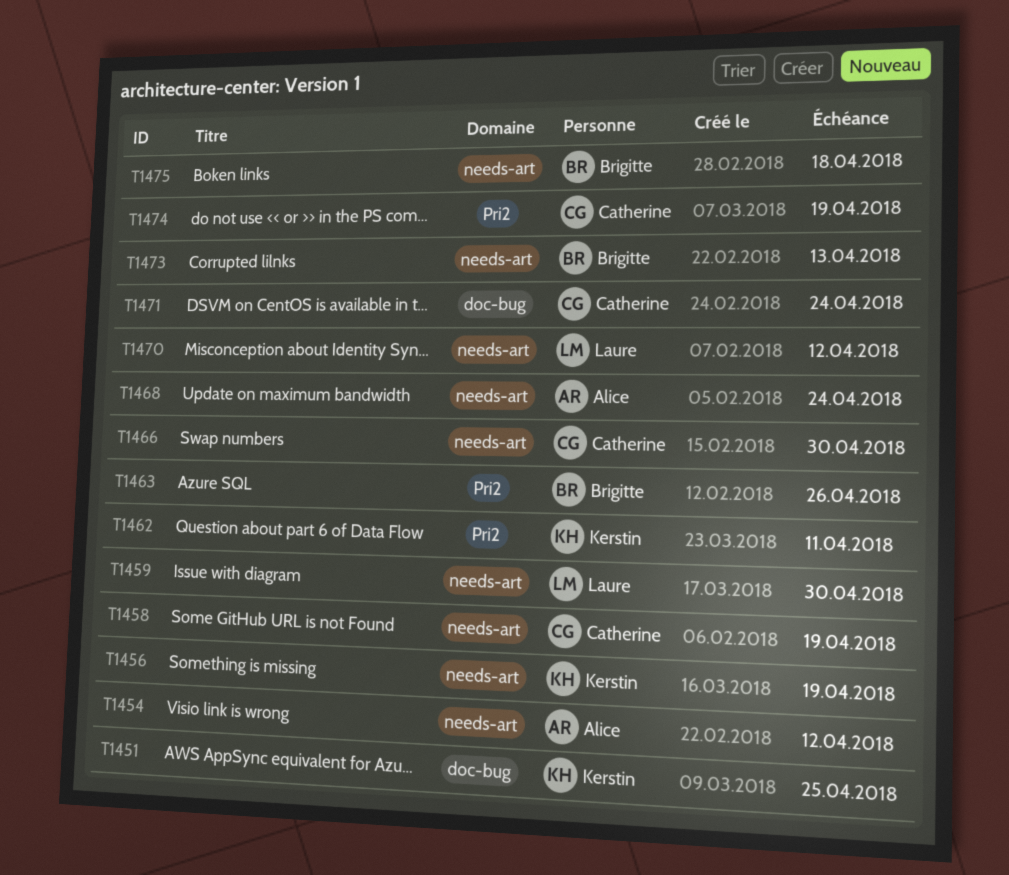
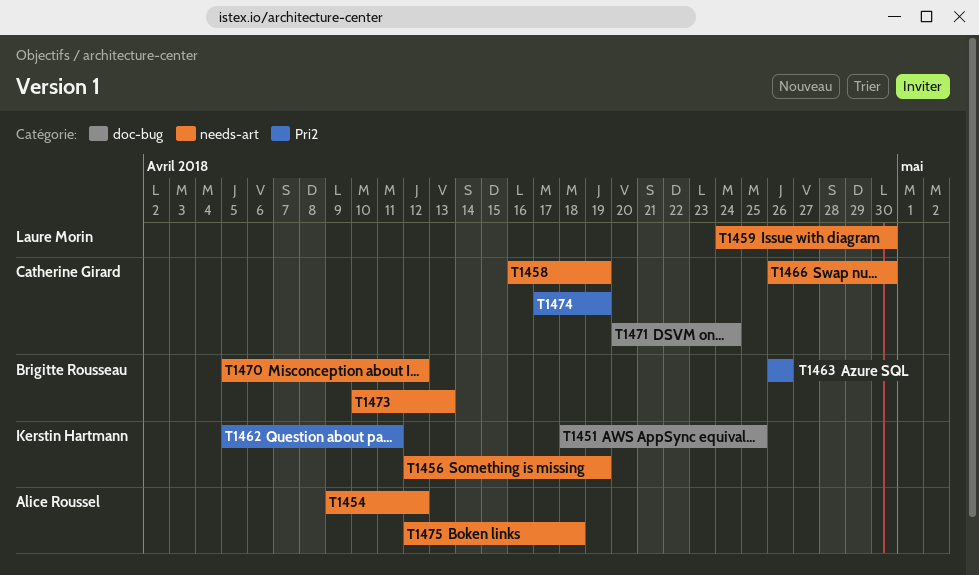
T1468: present -> none
T1470, owner: Laure Morin -> Brigitte Rousseau
T1475, owner: Brigitte Rousseau -> Alice Roussel

